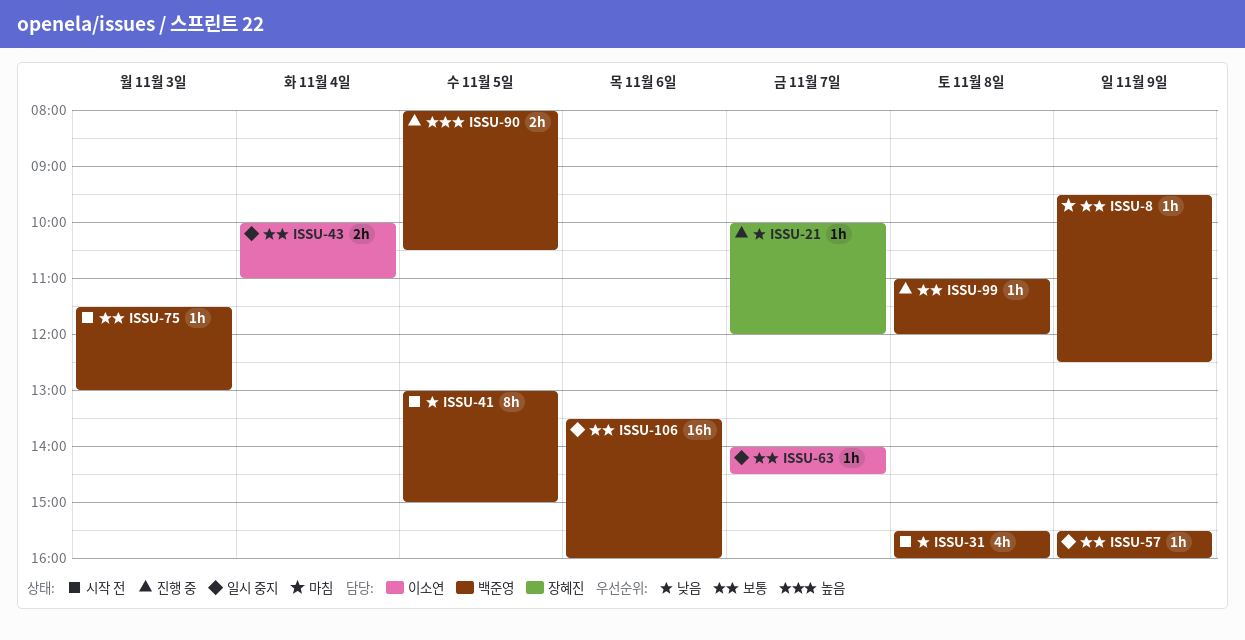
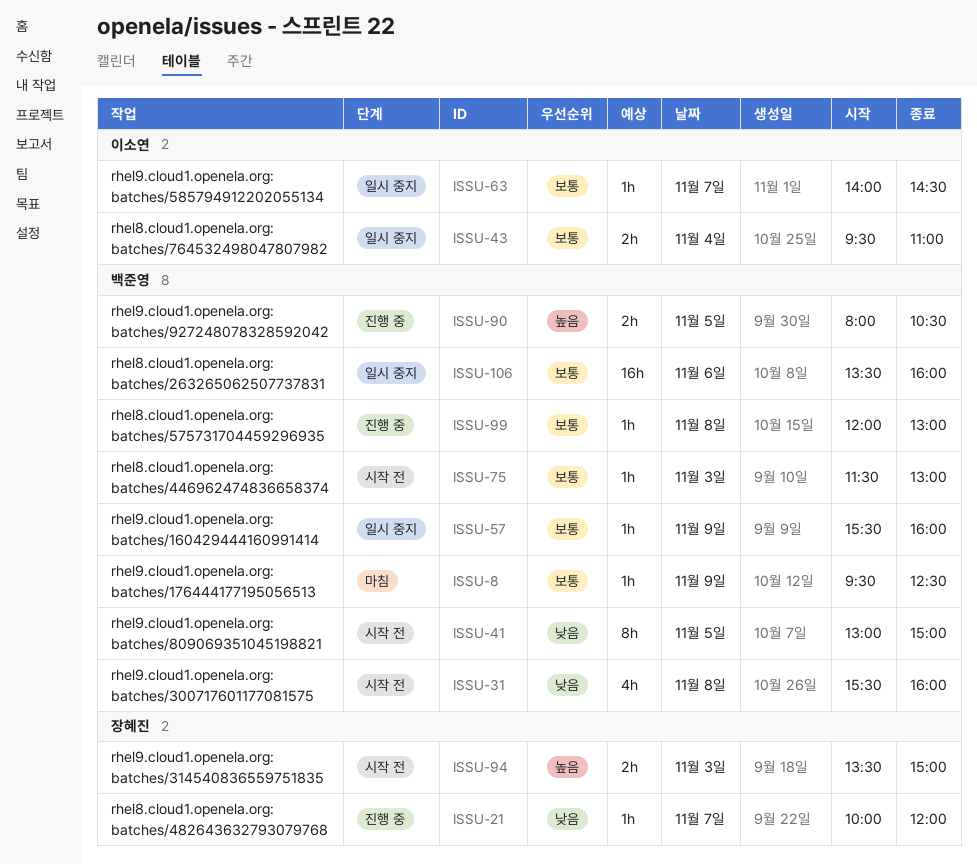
ISSU-43, begins: 10:00 -> 09:30
ISSU-94: none -> present
ISSU-99, begins: 11:00 -> 12:00
ISSU-99, ends: 12:00 -> 13:00

